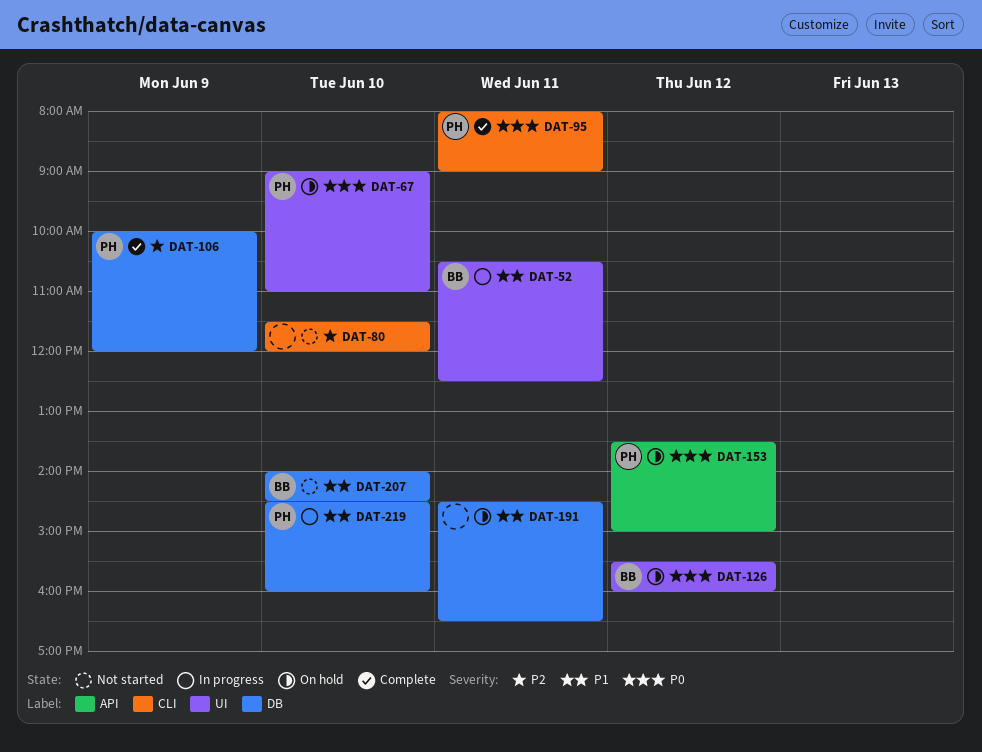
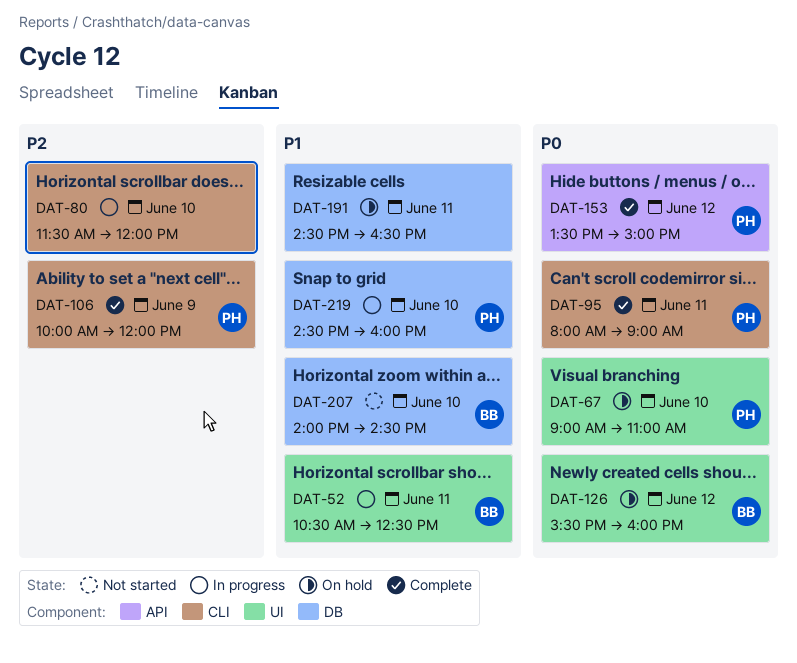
DAT-80, status: Not started -> In progress
DAT-106, label: DB -> CLI
DAT-153, status: On hold -> Complete

